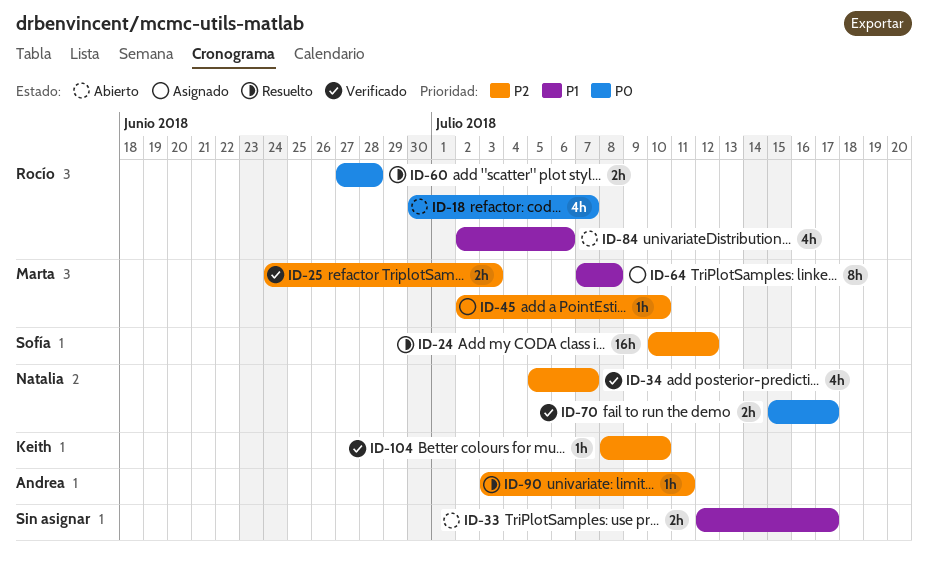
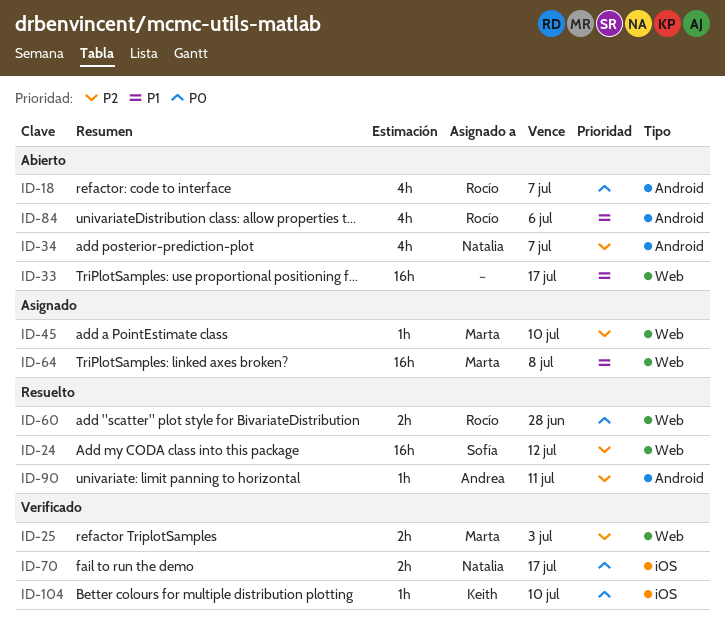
ID-33, estimate: 2h -> 16h
ID-34, status: Verificado -> Abierto
ID-64, estimate: 8h -> 16h
ID-104, priority: P2 -> P0

